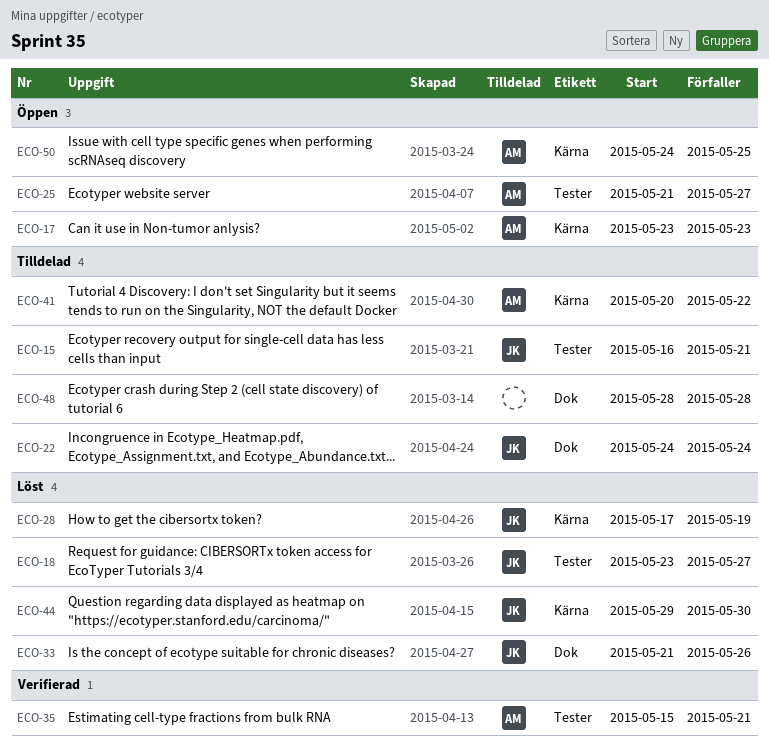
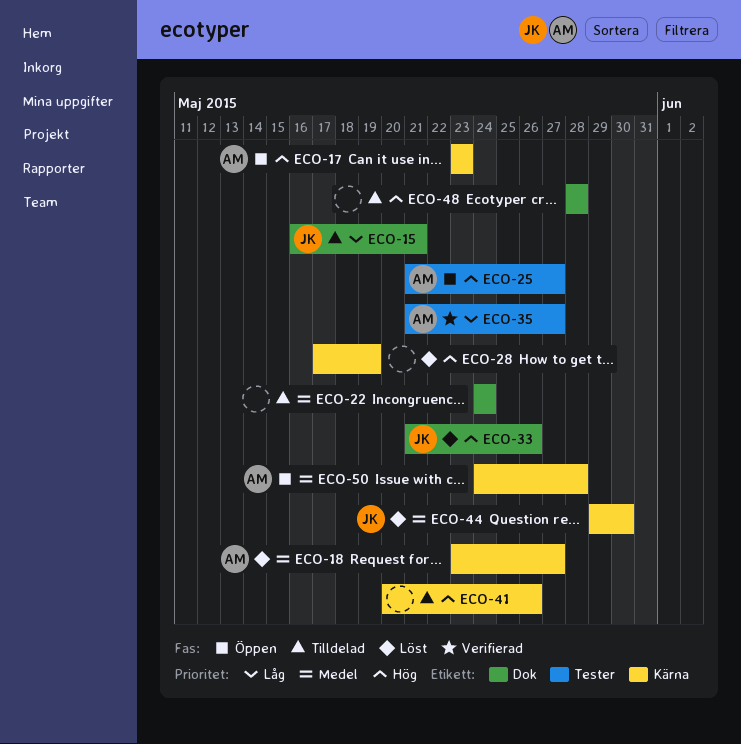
ECO-15, label: Tester -> Dok
ECO-18, owner: JK -> AM
ECO-18, label: Tester -> Kärna
ECO-22, owner: JK -> none
ECO-28, owner: JK -> none
ECO-35, start: May 15 -> May 21
ECO-35, due: May 21 -> May 27
ECO-41, owner: AM -> none
ECO-41, due: May 22 -> May 26
ECO-50, due: May 25 -> May 28

